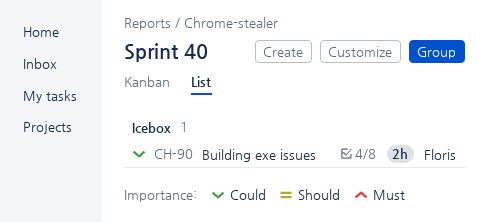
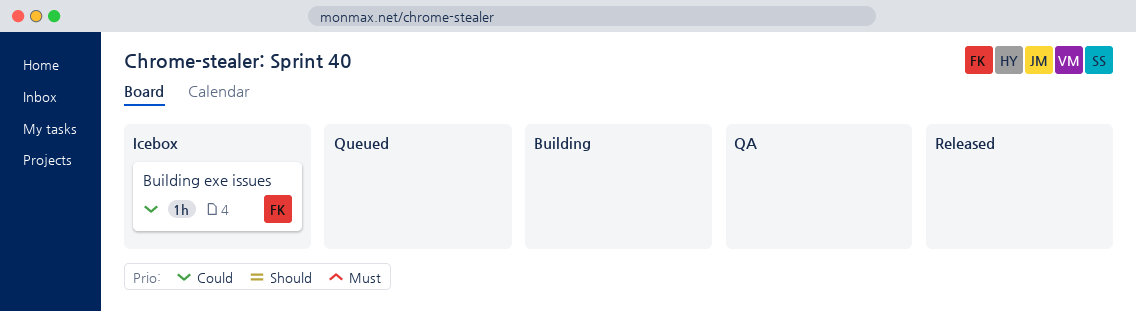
Building exe issues, estimate: 2h -> 1h

